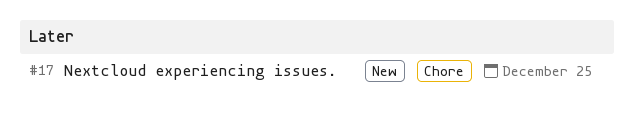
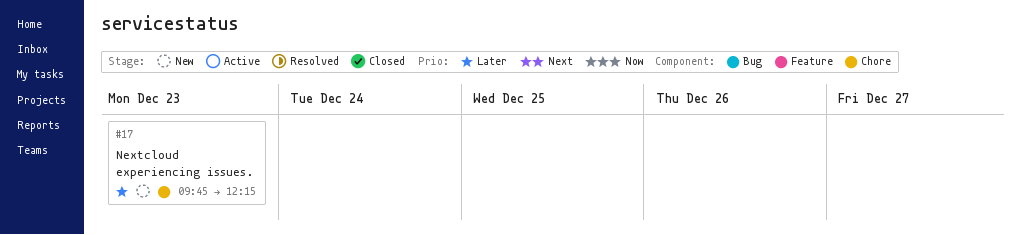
#17, day: Dec 25 -> Dec 23

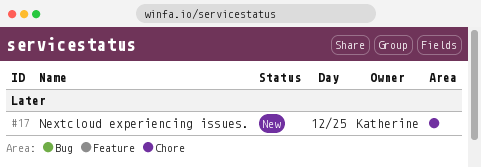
#17, day: Dec 23 -> Dec 25

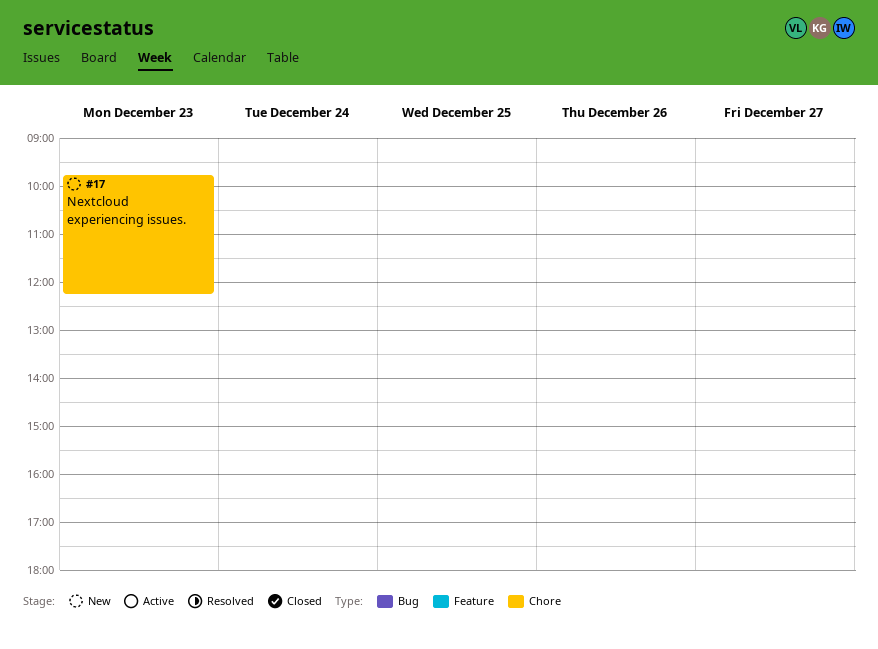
#17, day: Dec 25 -> Dec 23

